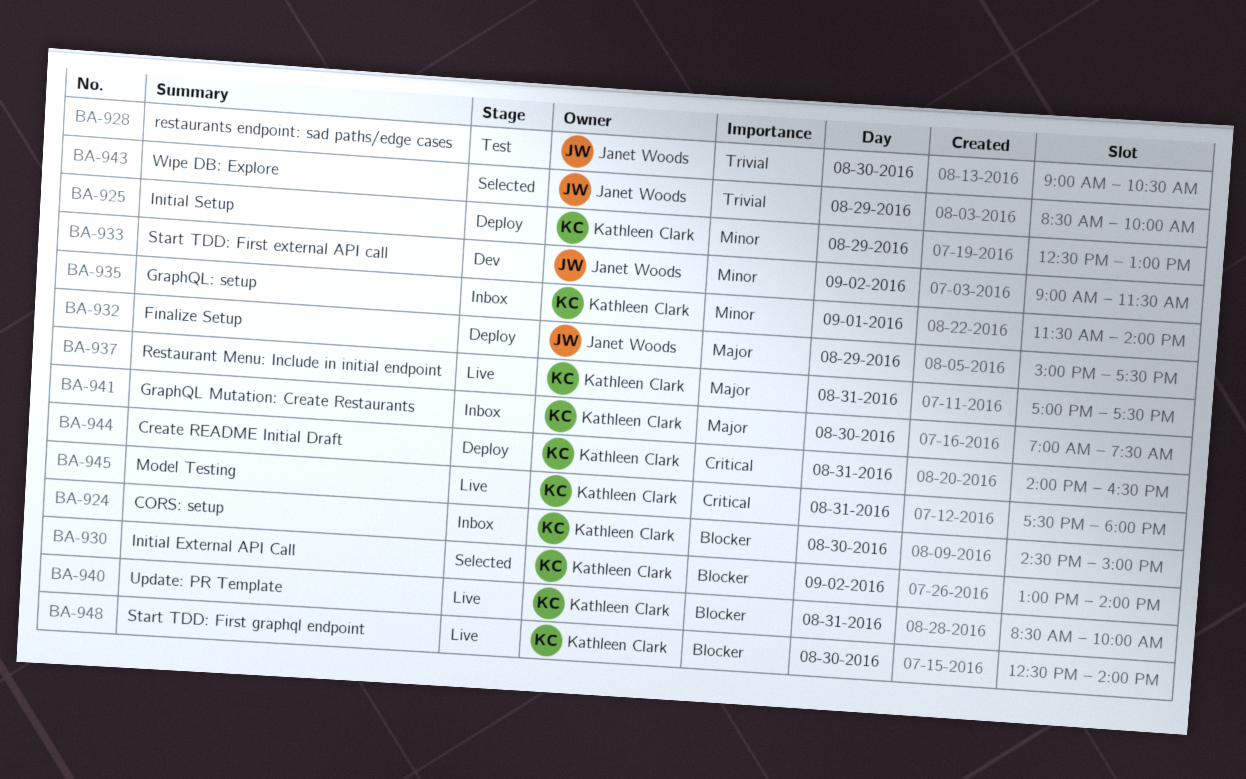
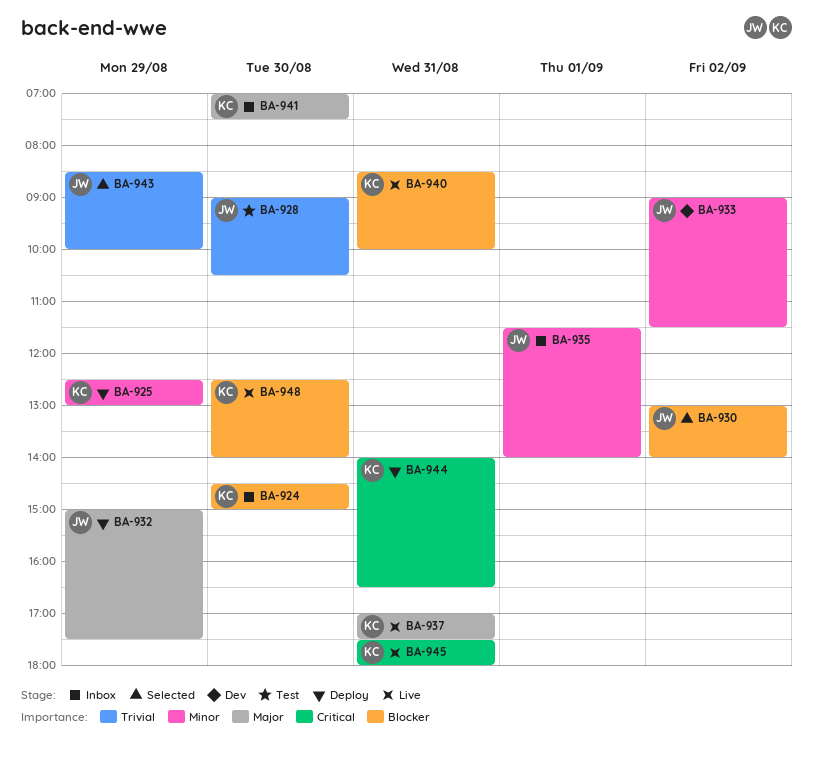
BA-930, owner: Kathleen Clark -> Janet Woods
BA-935, owner: Kathleen Clark -> Janet Woods

